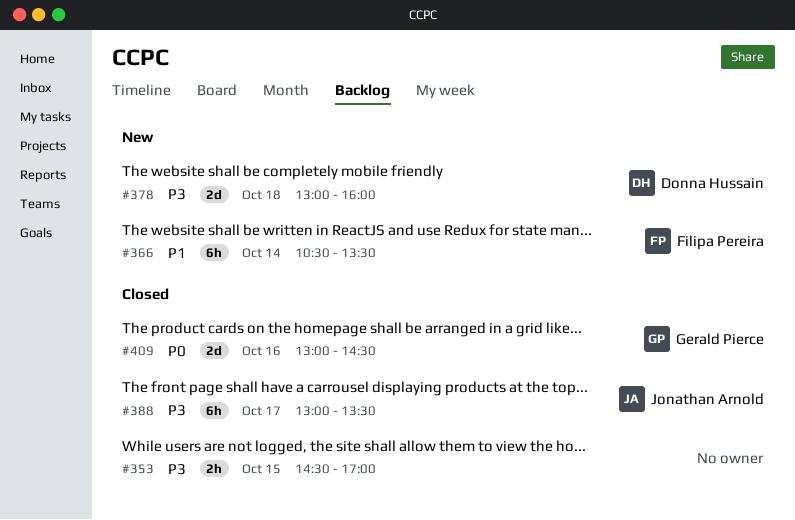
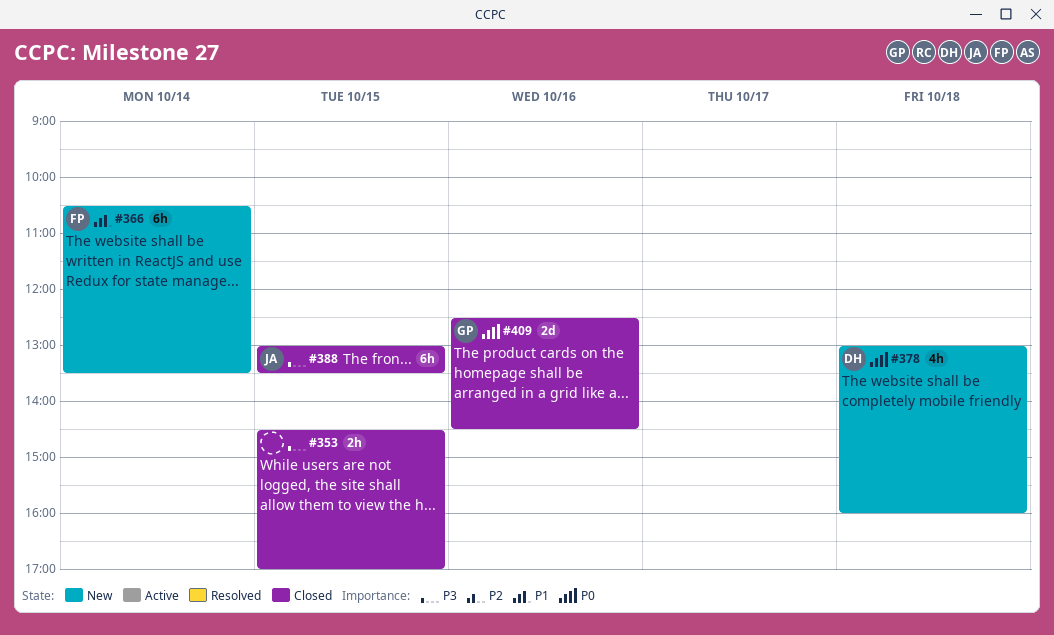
#378, priority: P3 -> P0
#378, estimate: 2d -> 4h
#388, day: Oct 17 -> Oct 15
#409, begins: 13:00 -> 12:30

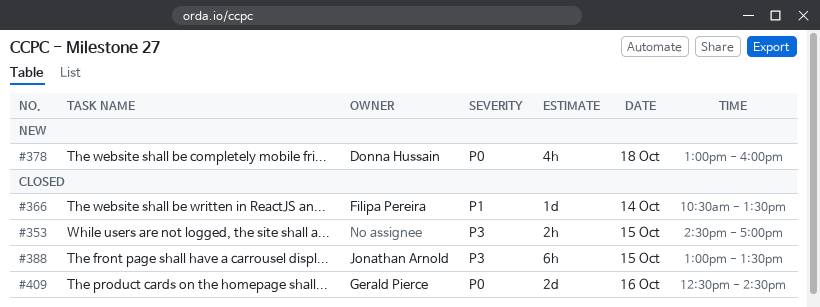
#366, status: New -> Closed
#366, estimate: 6h -> 1d

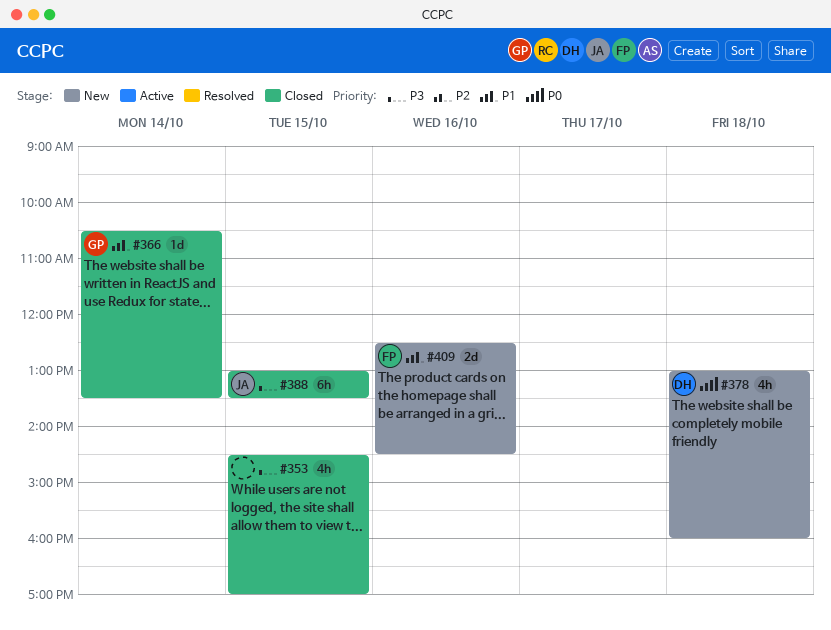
#353, estimate: 2h -> 4h
#366, owner: Filipa Pereira -> Gerald Pierce
#409, status: Closed -> New
#409, owner: Gerald Pierce -> Filipa Pereira
#409, priority: P0 -> P1

